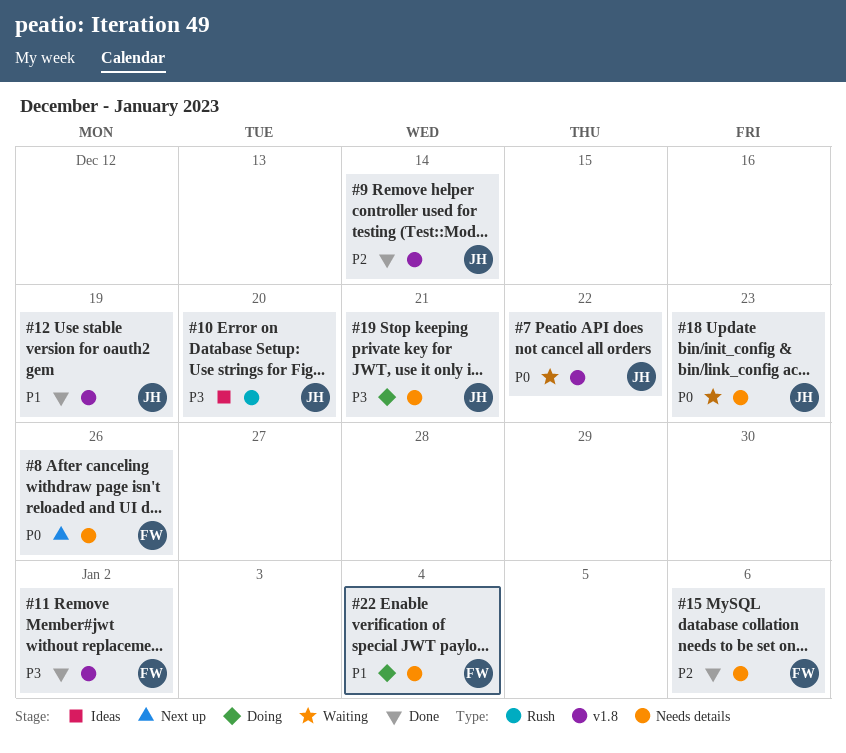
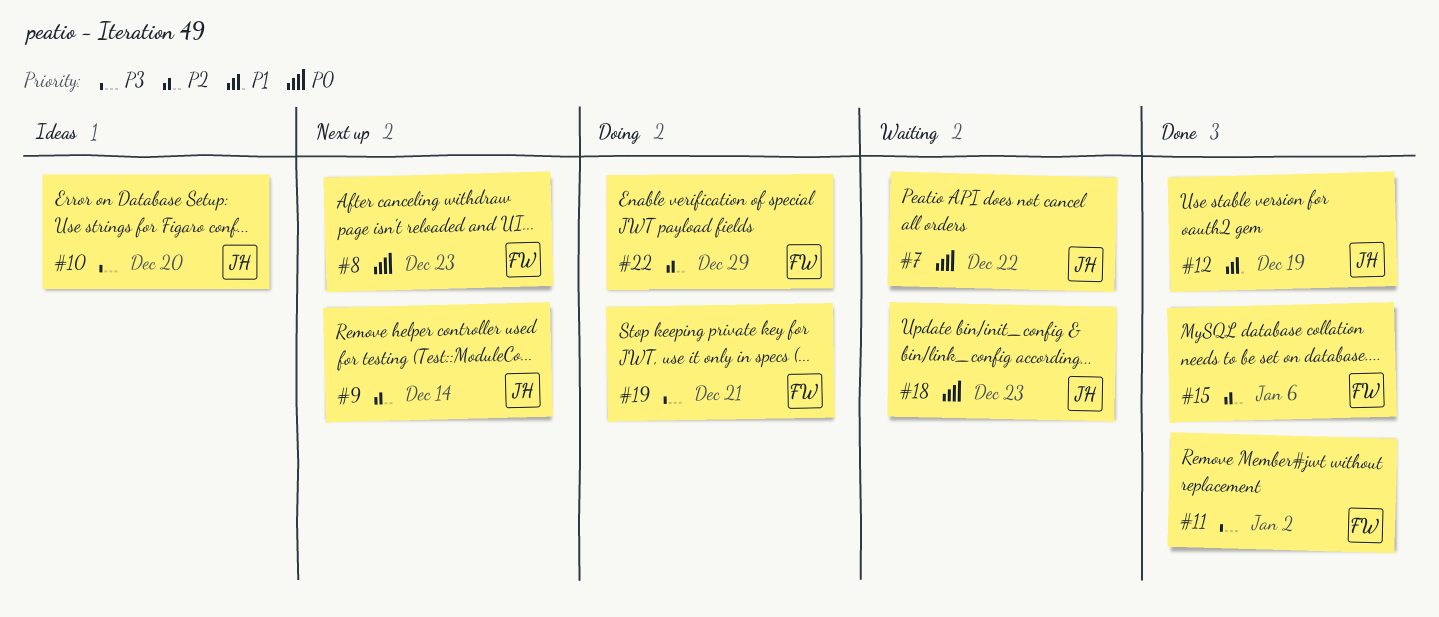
#8, due: Dec 26 -> Dec 23
#9, status: Done -> Next up
#19, owner: JH -> FW
#22, priority: P1 -> P2
#22, due: Jan 4 -> Dec 29

